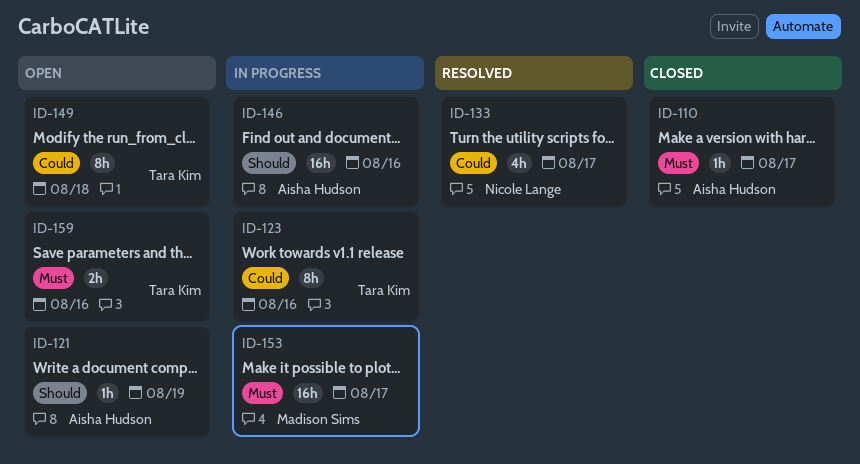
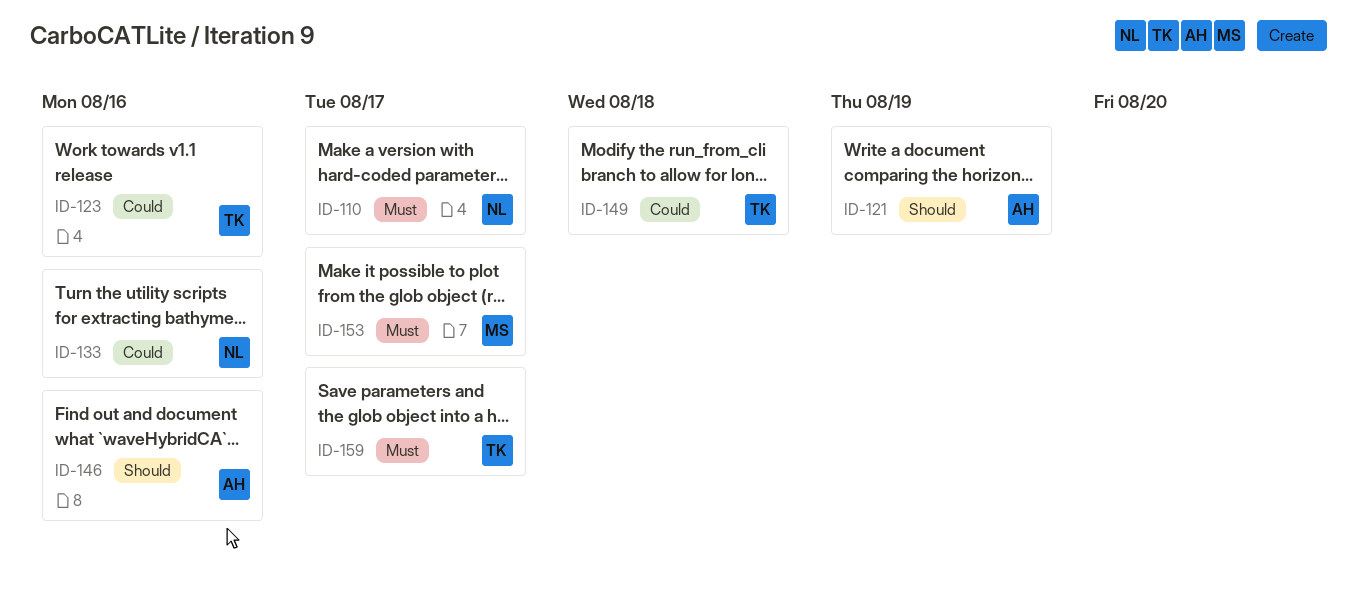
ID-110, owner: Aisha Hudson -> Nicole Lange
ID-133, due: Aug 17 -> Aug 16
ID-159, due: Aug 16 -> Aug 17

